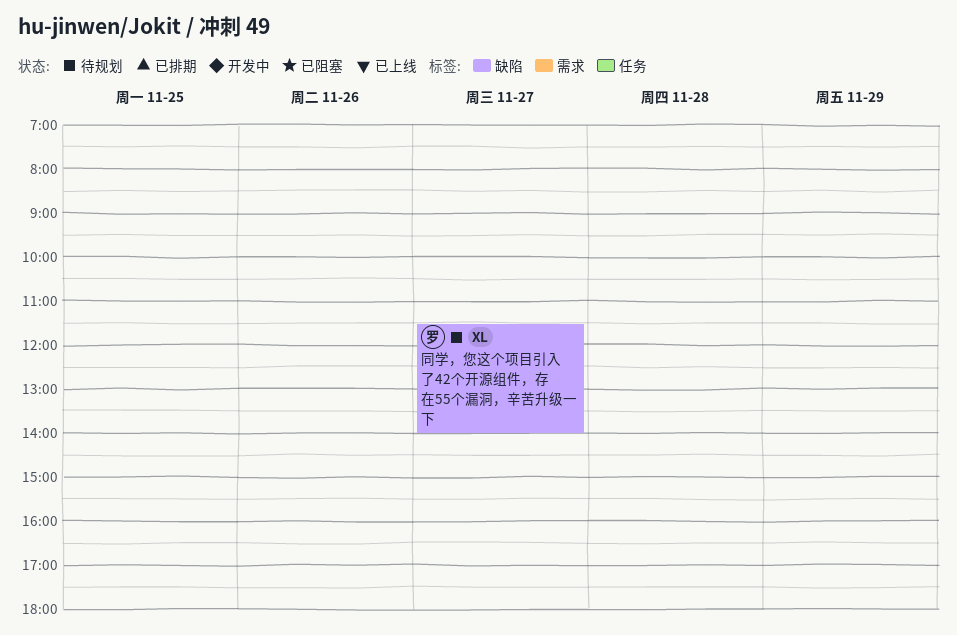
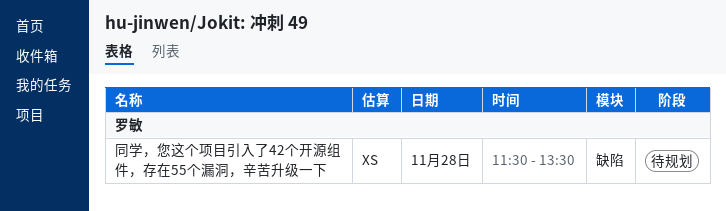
同学，您这个项目引入了42个开源组件，存在55个漏洞，辛苦升级一下, estimate: XL -> XS
同学，您这个项目引入了42个开源组件，存在55个漏洞，辛苦升级一下, day: Nov 27 -> Nov 28
同学，您这个项目引入了42个开源组件，存在55个漏洞，辛苦升级一下, ends: 14:00 -> 13:30

